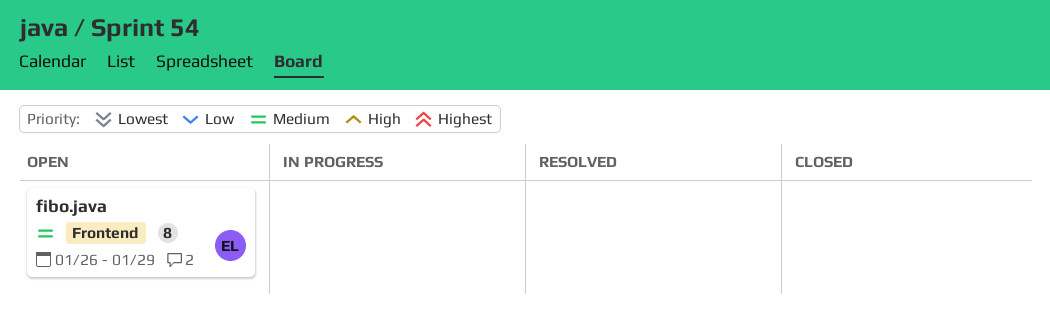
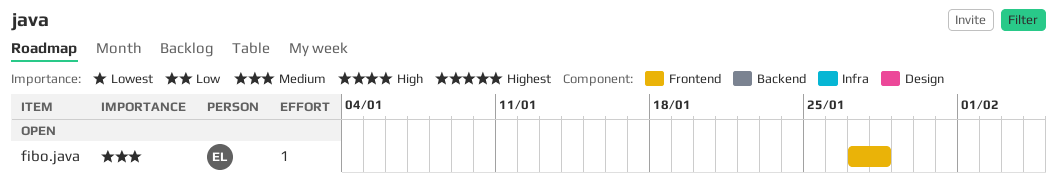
fibo.java, estimate: 8 -> 1
fibo.java, start: Jan 26 -> Jan 27
fibo.java, due: Jan 29 -> Jan 28

